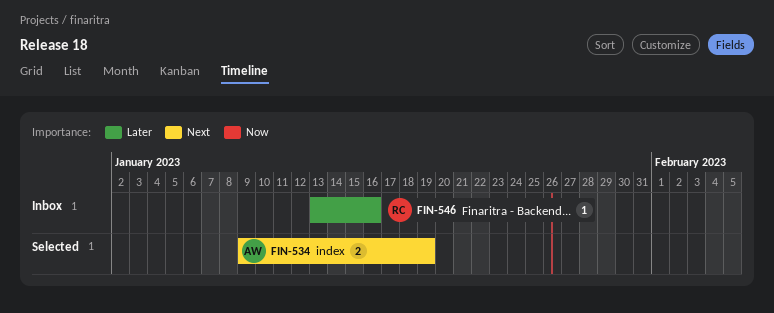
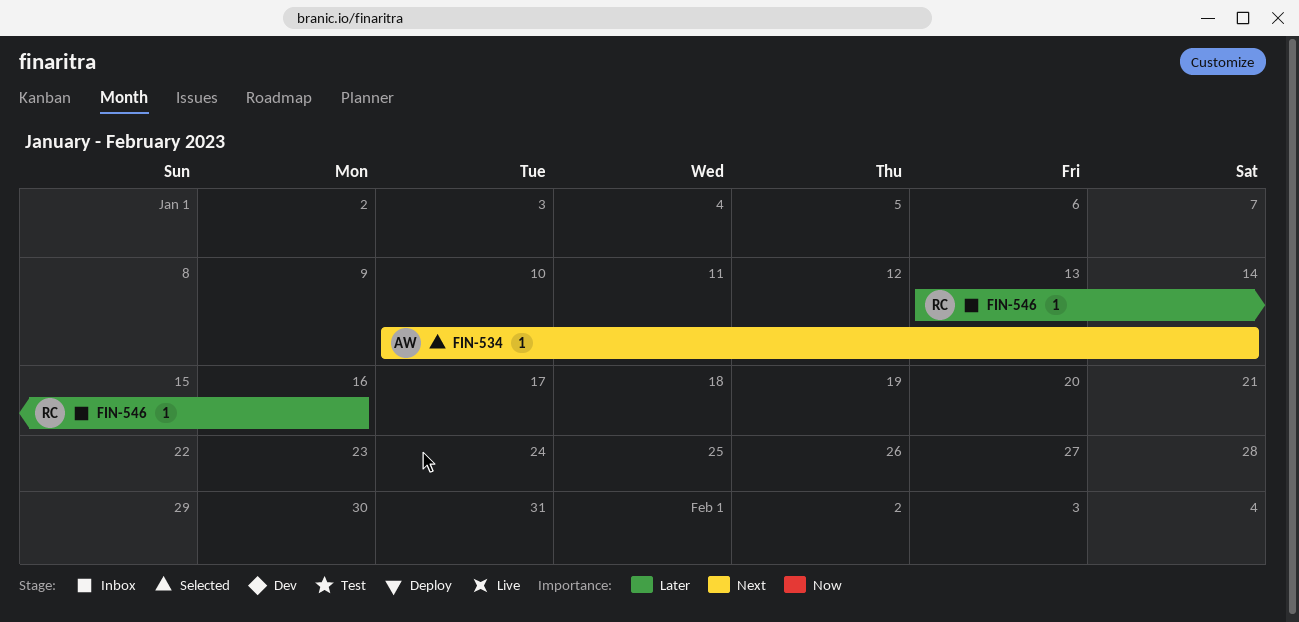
FIN-534, estimate: 2 -> 1
FIN-534, start: Jan 9 -> Jan 10
FIN-534, due: Jan 19 -> Jan 14

